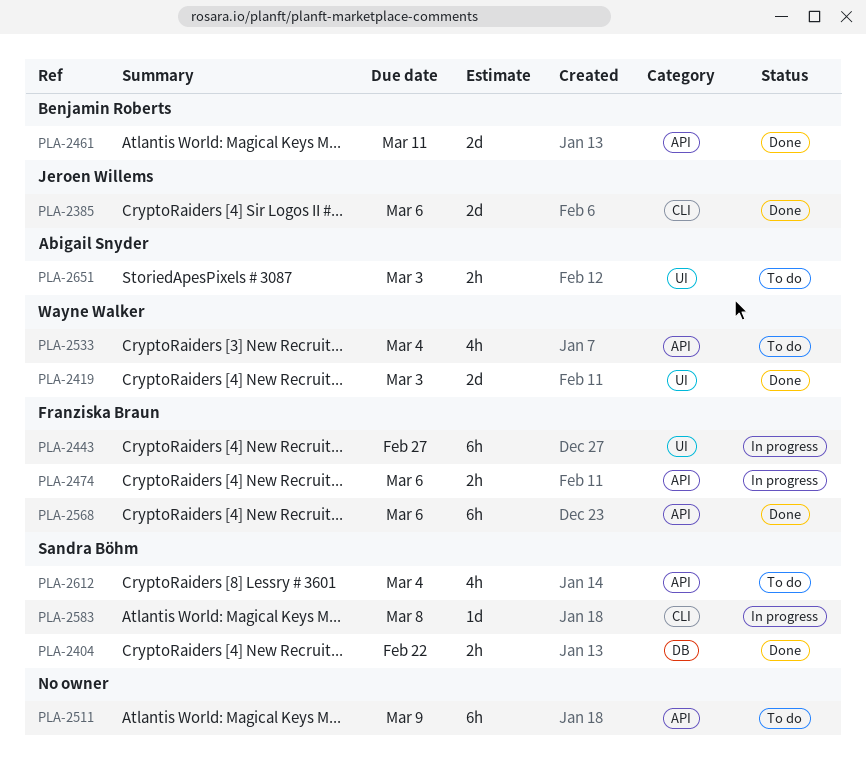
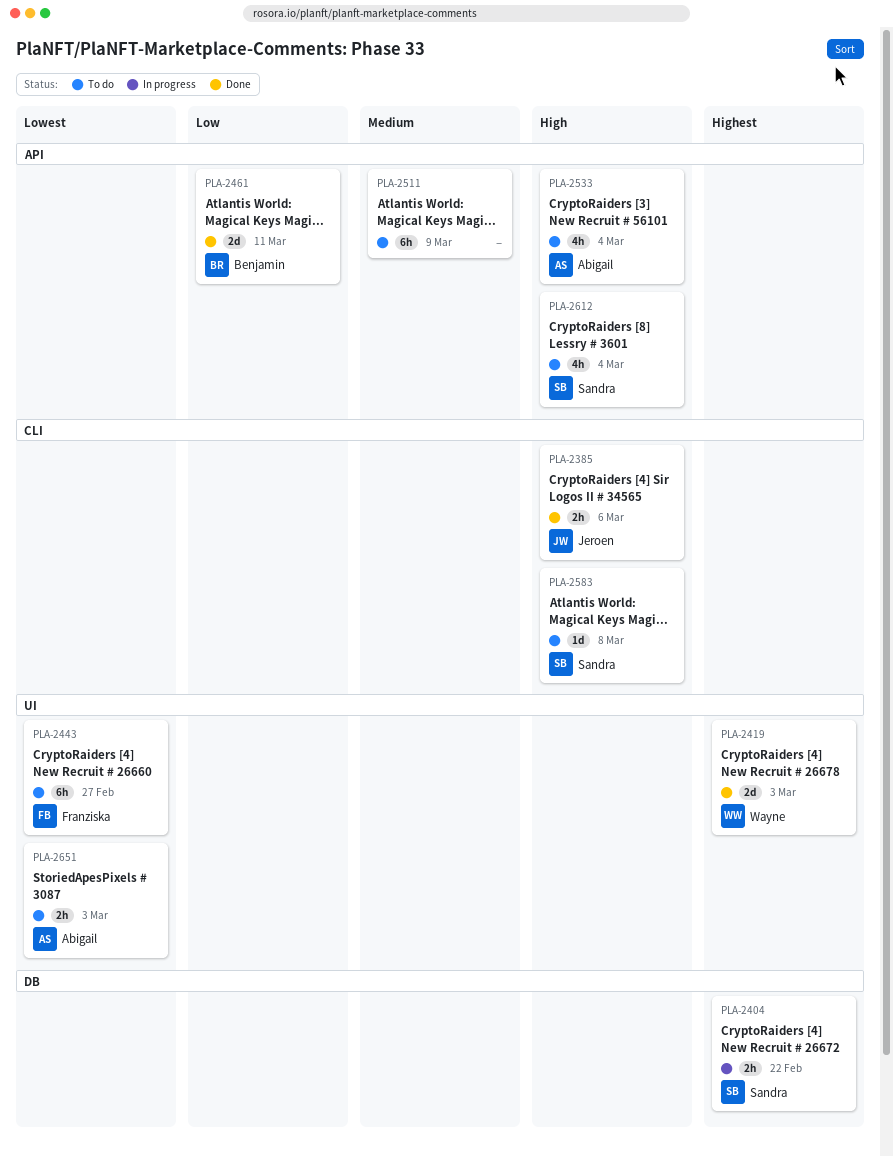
PLA-2385, estimate: 2d -> 2h
PLA-2404, status: Done -> In progress
PLA-2443, status: In progress -> To do
PLA-2474: present -> none
PLA-2533, owner: Wayne Walker -> Abigail Snyder
PLA-2568: present -> none
PLA-2583, status: In progress -> To do

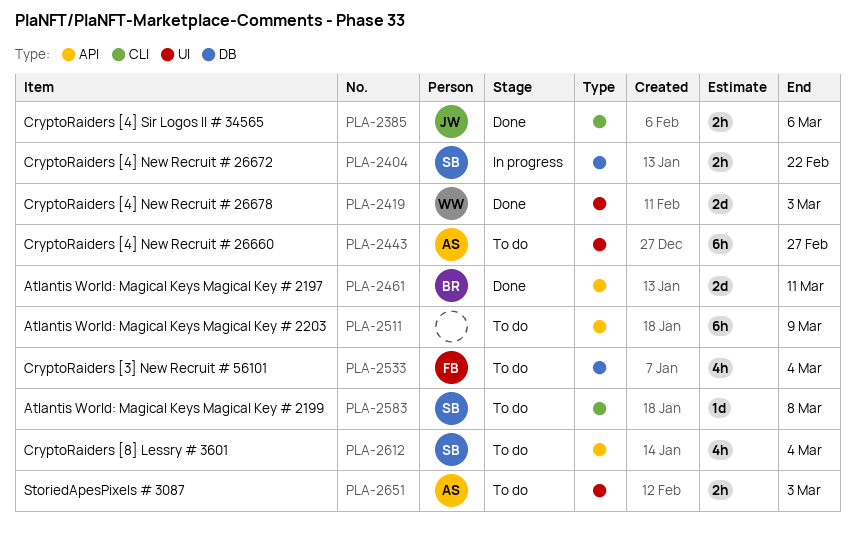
PLA-2443, owner: Franziska -> Abigail
PLA-2533, owner: Abigail -> Franziska
PLA-2533, label: API -> DB

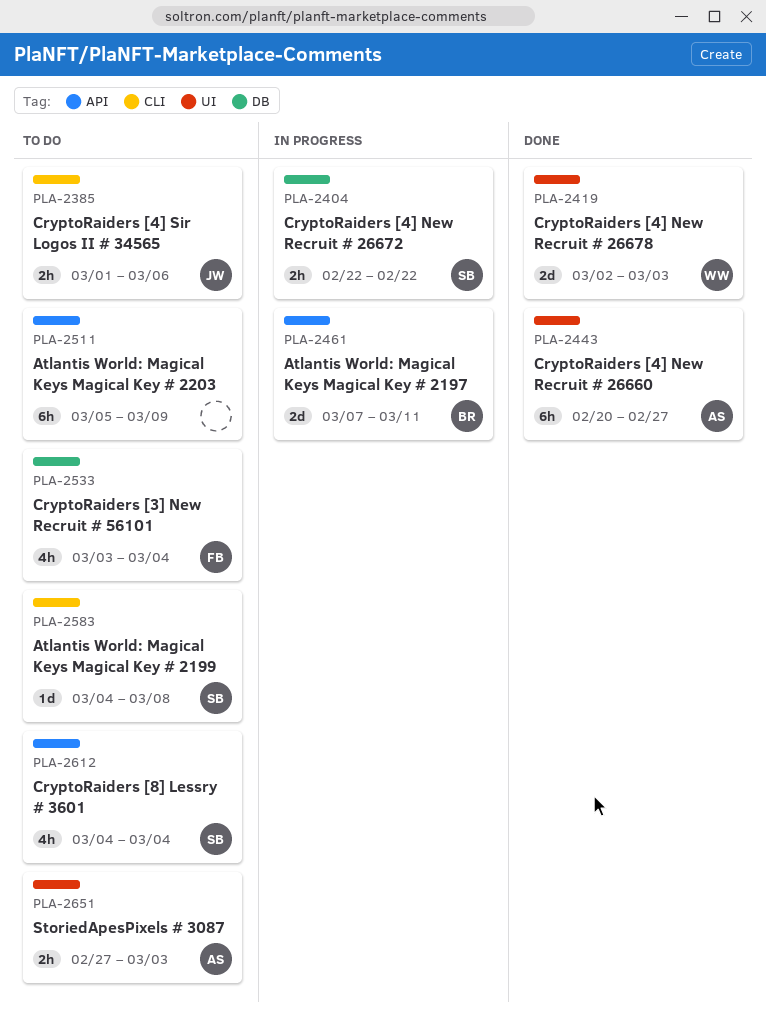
PLA-2385, status: Done -> To do
PLA-2443, status: To do -> Done
PLA-2461, status: Done -> In progress

